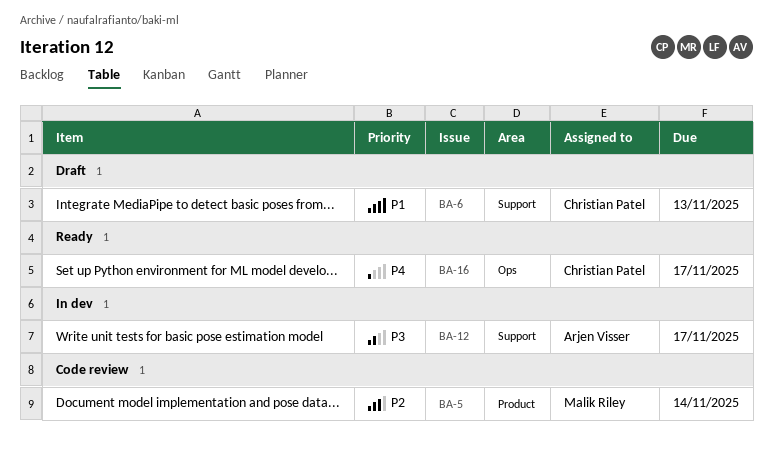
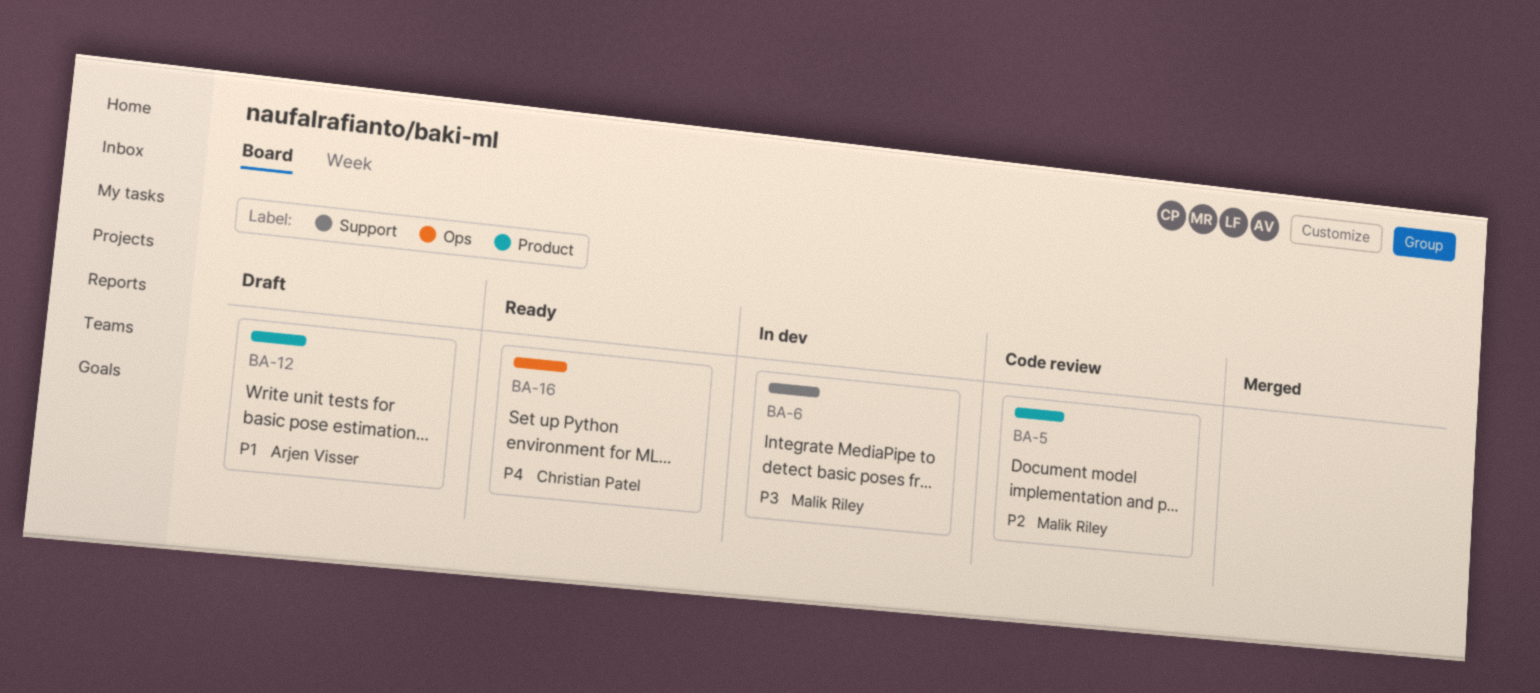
BA-6, status: Draft -> In dev
BA-6, owner: Christian Patel -> Malik Riley
BA-6, priority: P1 -> P3
BA-12, status: In dev -> Draft
BA-12, priority: P3 -> P1
BA-12, label: Support -> Product

